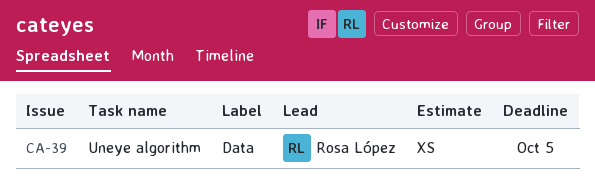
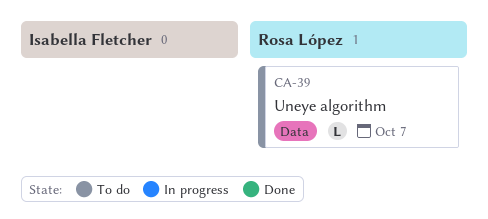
CA-39, estimate: XS -> L
CA-39, due: Oct 5 -> Oct 7

